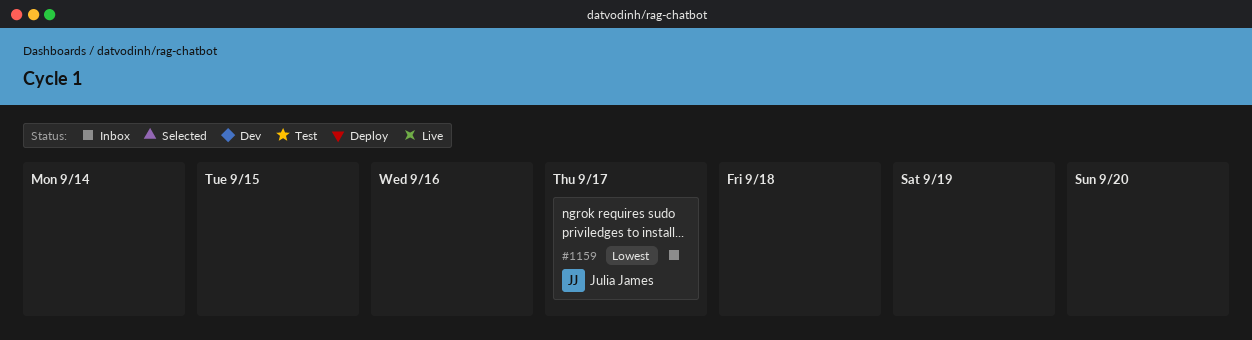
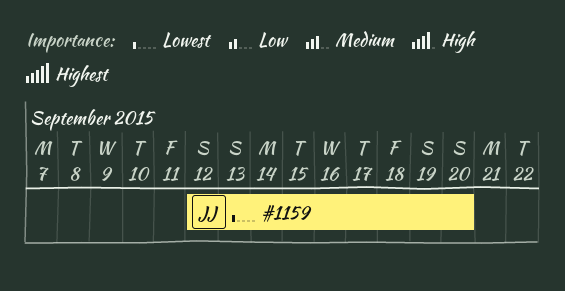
#1159, due: Sep 17 -> Sep 20

